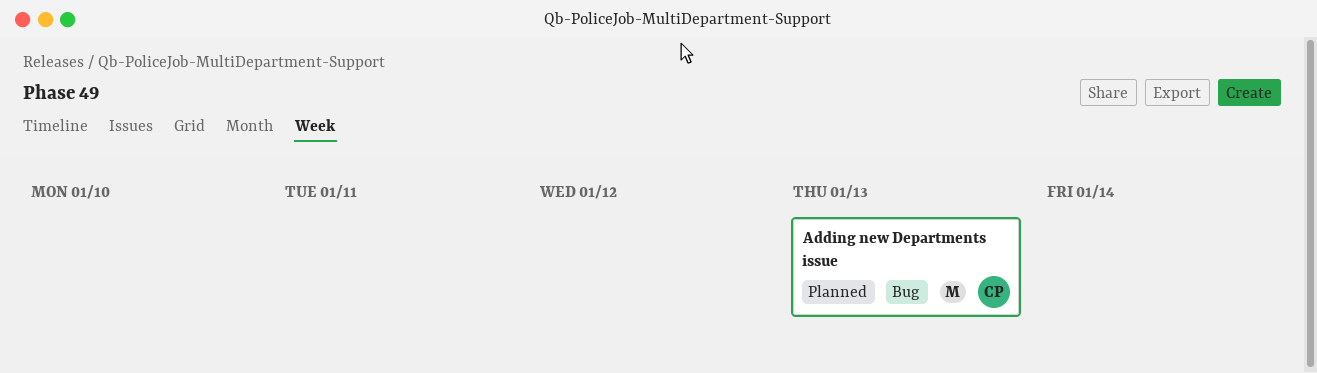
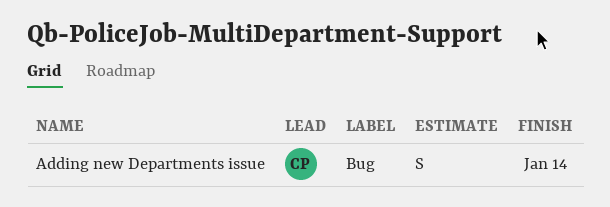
Adding new Departments issue, estimate: M -> S
Adding new Departments issue, due: Jan 13 -> Jan 14

